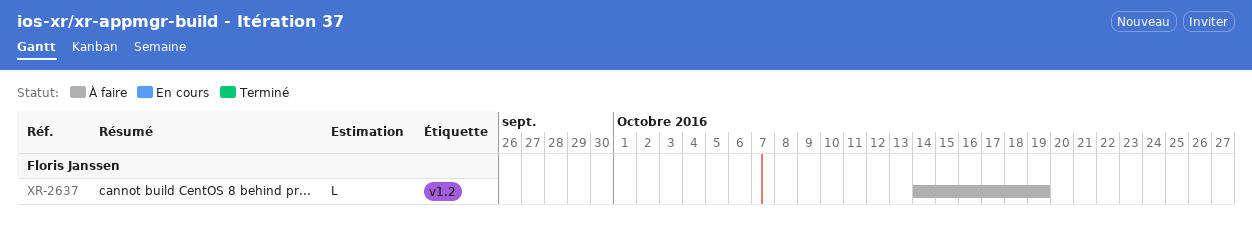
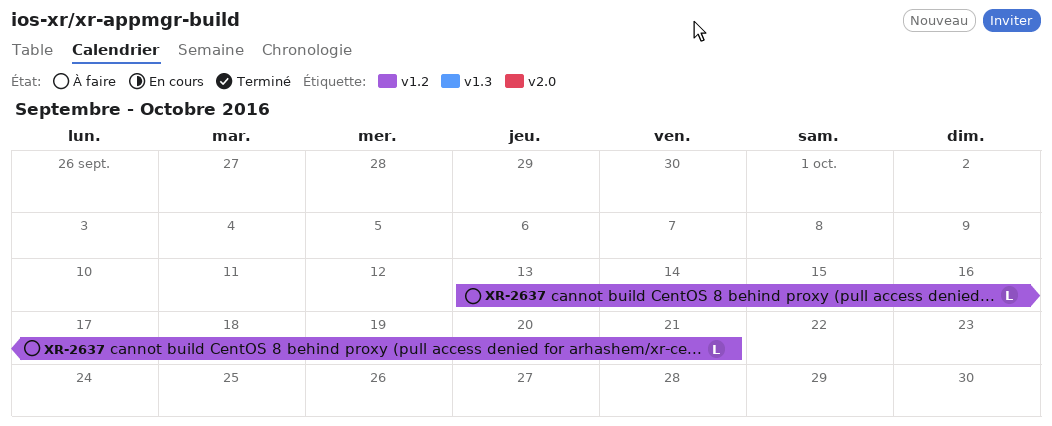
XR-2637, start: Oct 14 -> Oct 13
XR-2637, due: Oct 19 -> Oct 21

